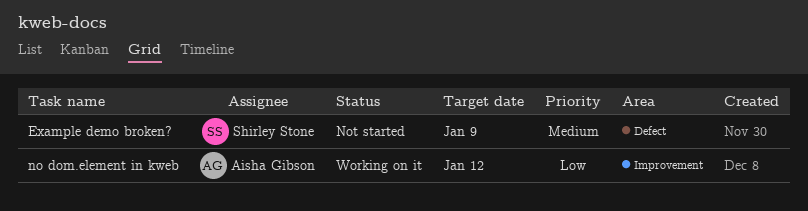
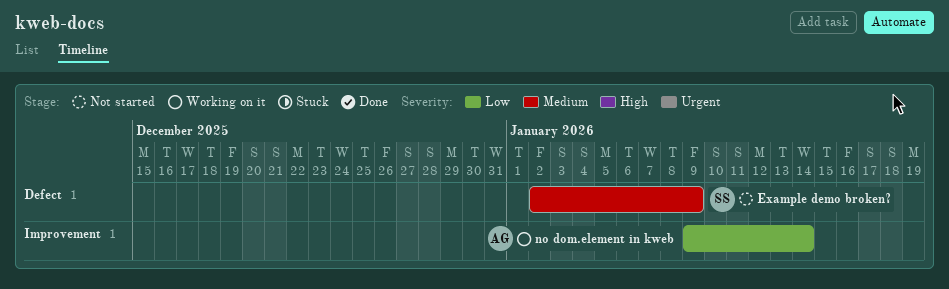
no dom.element in kweb, due: Jan 12 -> Jan 14

